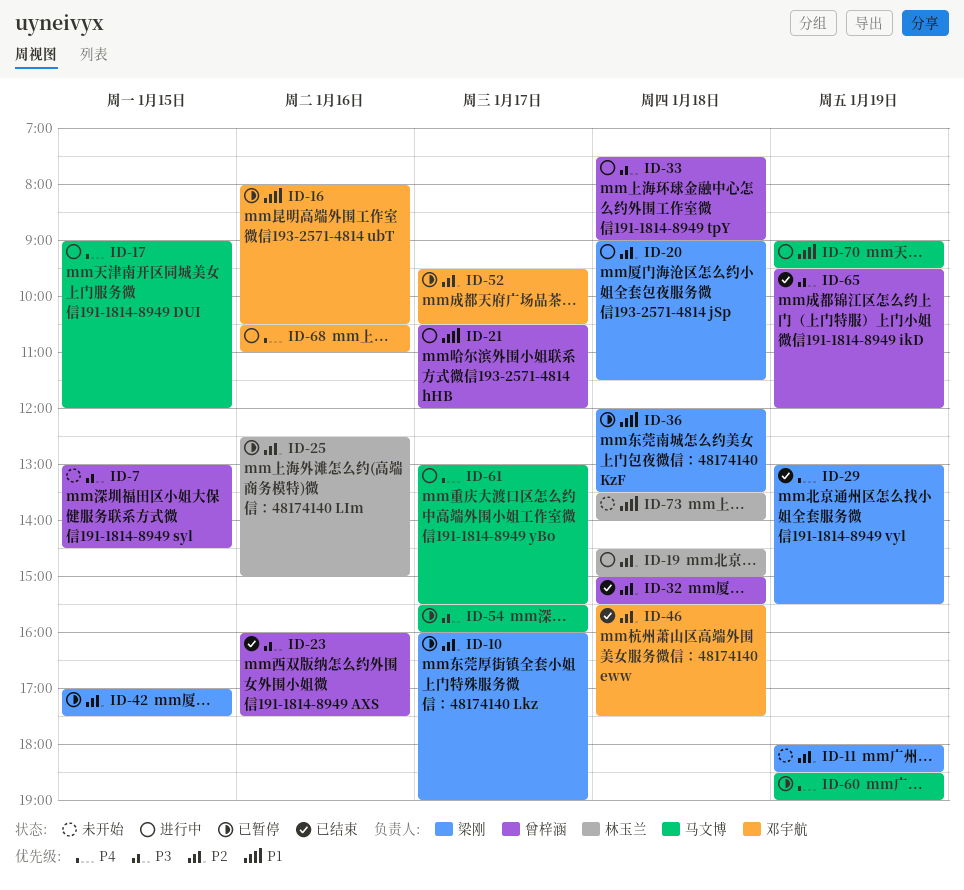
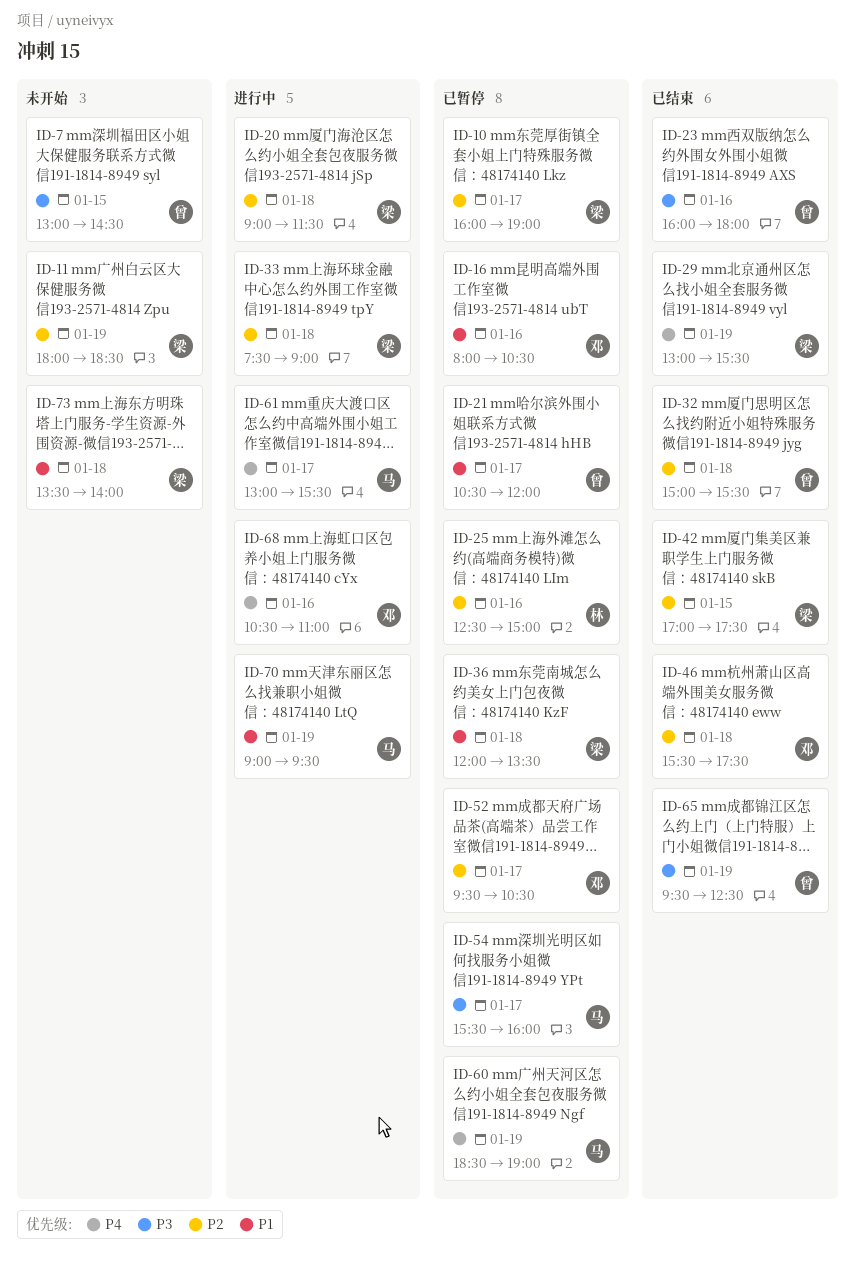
ID-17: present -> none
ID-19: present -> none
ID-21, status: 进行中 -> 已暂停
ID-23, ends: 17:30 -> 18:00
ID-33, owner: 曾梓涵 -> 梁刚
ID-33, priority: P3 -> P2
ID-42, status: 已暂停 -> 已结束
ID-65, ends: 12:00 -> 12:30
ID-73, owner: 林玉兰 -> 梁刚

